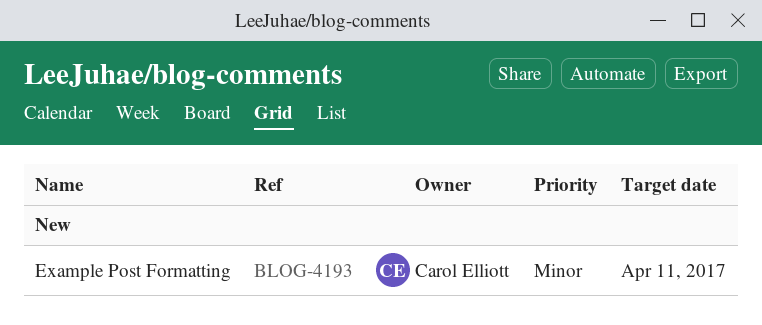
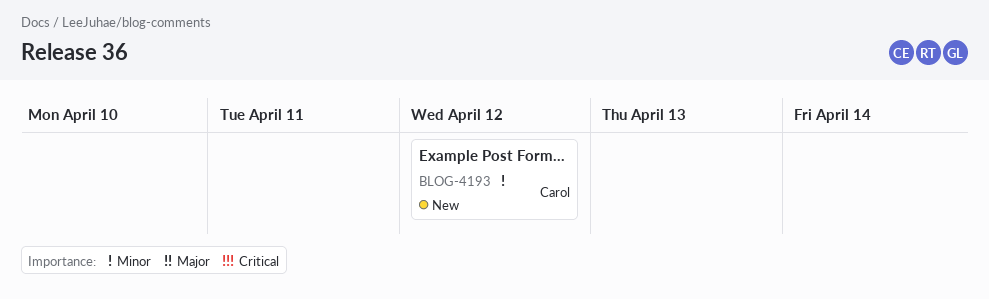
BLOG-4193, due: Apr 11 -> Apr 12

